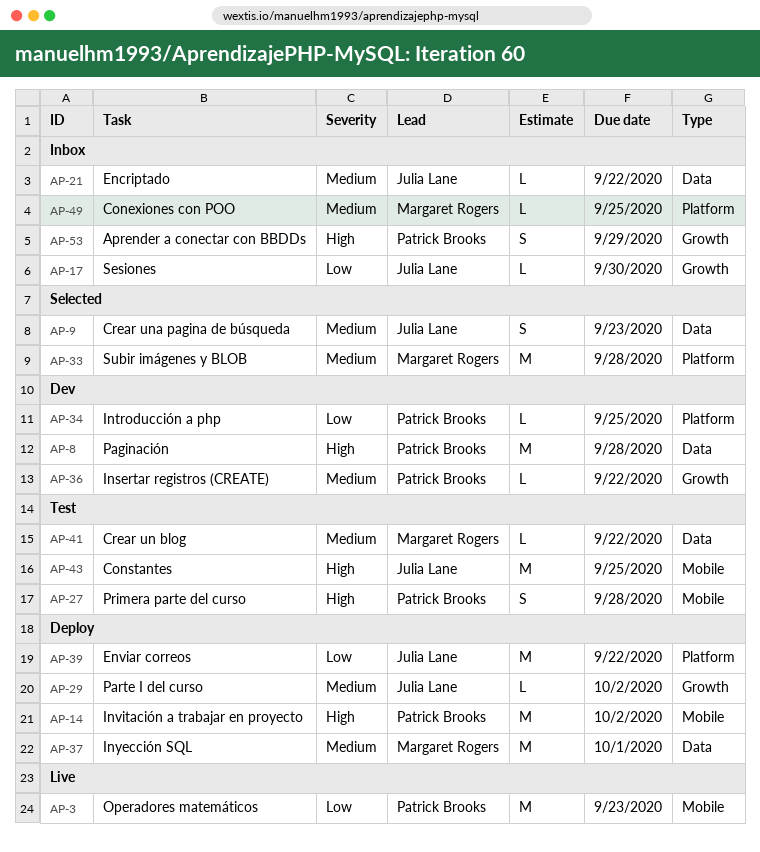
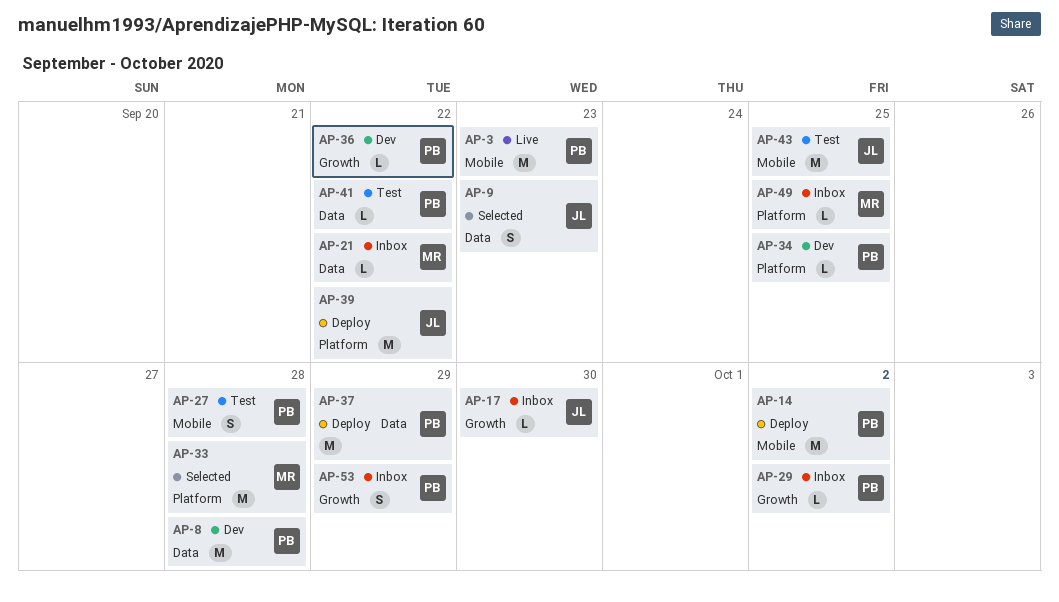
AP-21, owner: Julia Lane -> Margaret Rogers
AP-29, status: Deploy -> Inbox
AP-29, owner: Julia Lane -> Patrick Brooks
AP-37, owner: Margaret Rogers -> Patrick Brooks
AP-37, due: Oct 1 -> Sep 29
AP-41, owner: Margaret Rogers -> Patrick Brooks

